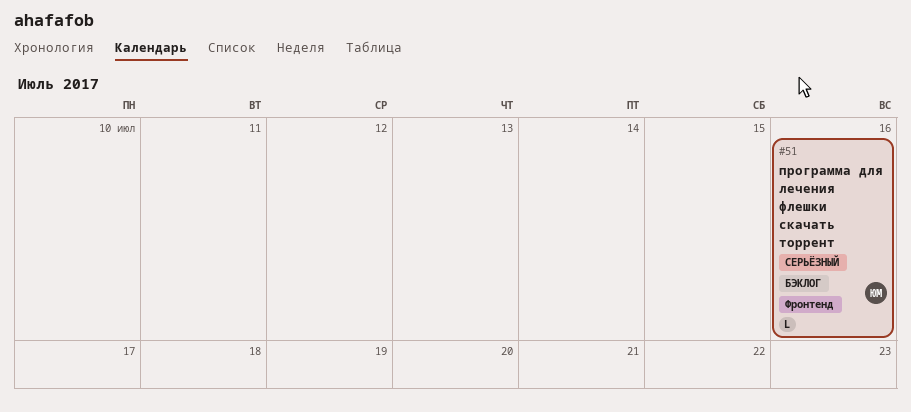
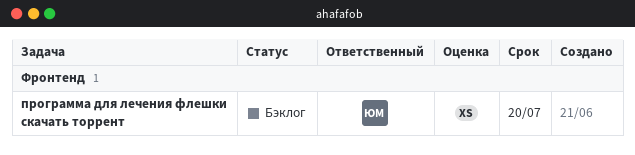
программа для лечения флешки скачать торрент, estimate: L -> XS
программа для лечения флешки скачать торрент, due: Jul 16 -> Jul 20

